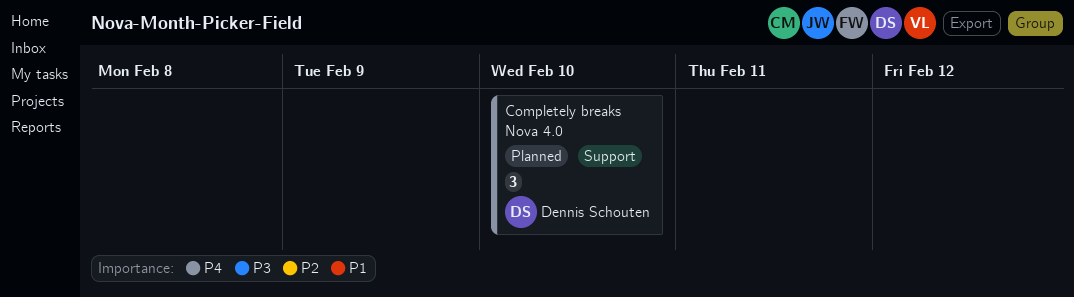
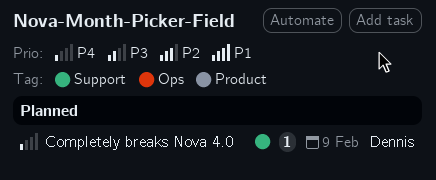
Completely breaks Nova 4.0, estimate: 3 -> 1
Completely breaks Nova 4.0, due: Feb 10 -> Feb 9

